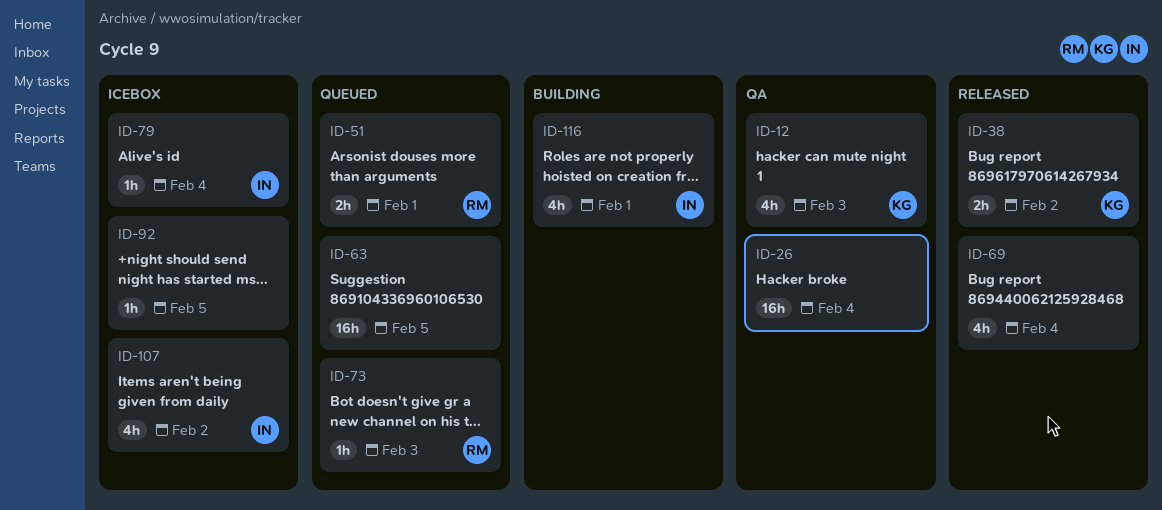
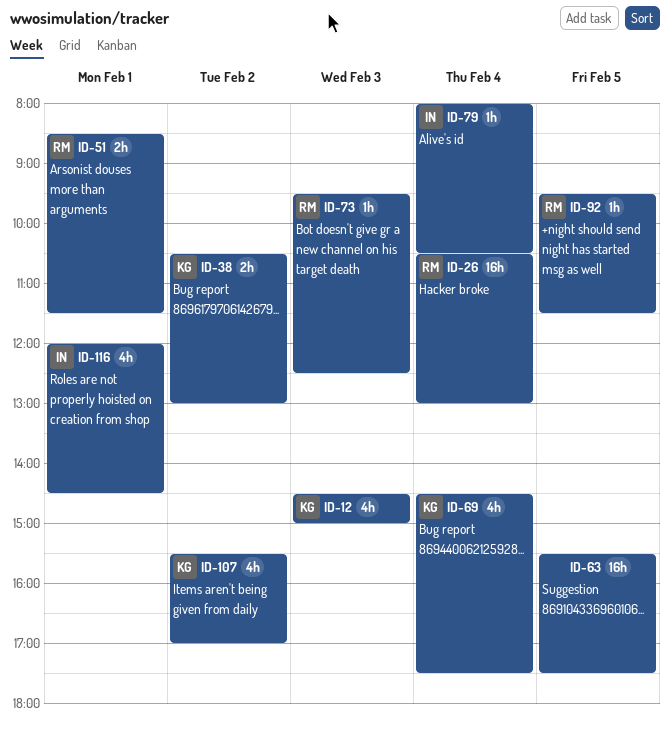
ID-26, owner: none -> RM
ID-69, owner: none -> KG
ID-92, owner: none -> RM
ID-107, owner: IN -> KG

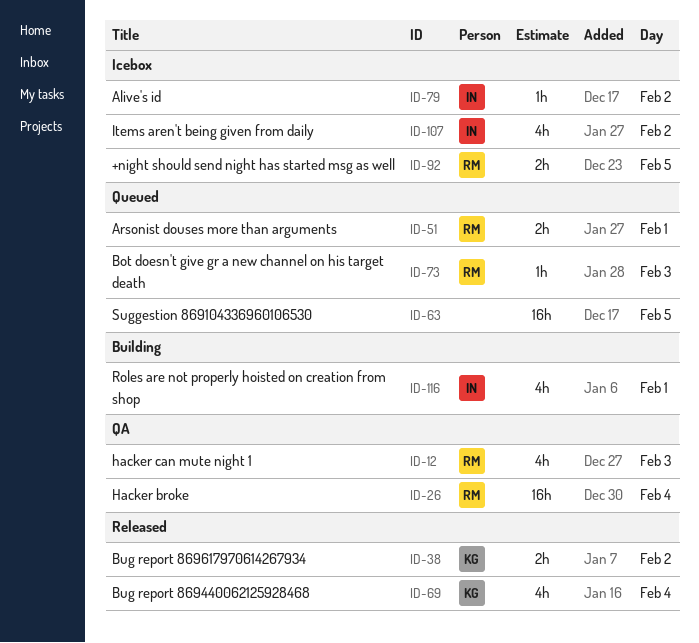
ID-12, owner: KG -> RM
ID-79, day: Feb 4 -> Feb 2
ID-92, estimate: 1h -> 2h
ID-107, owner: KG -> IN

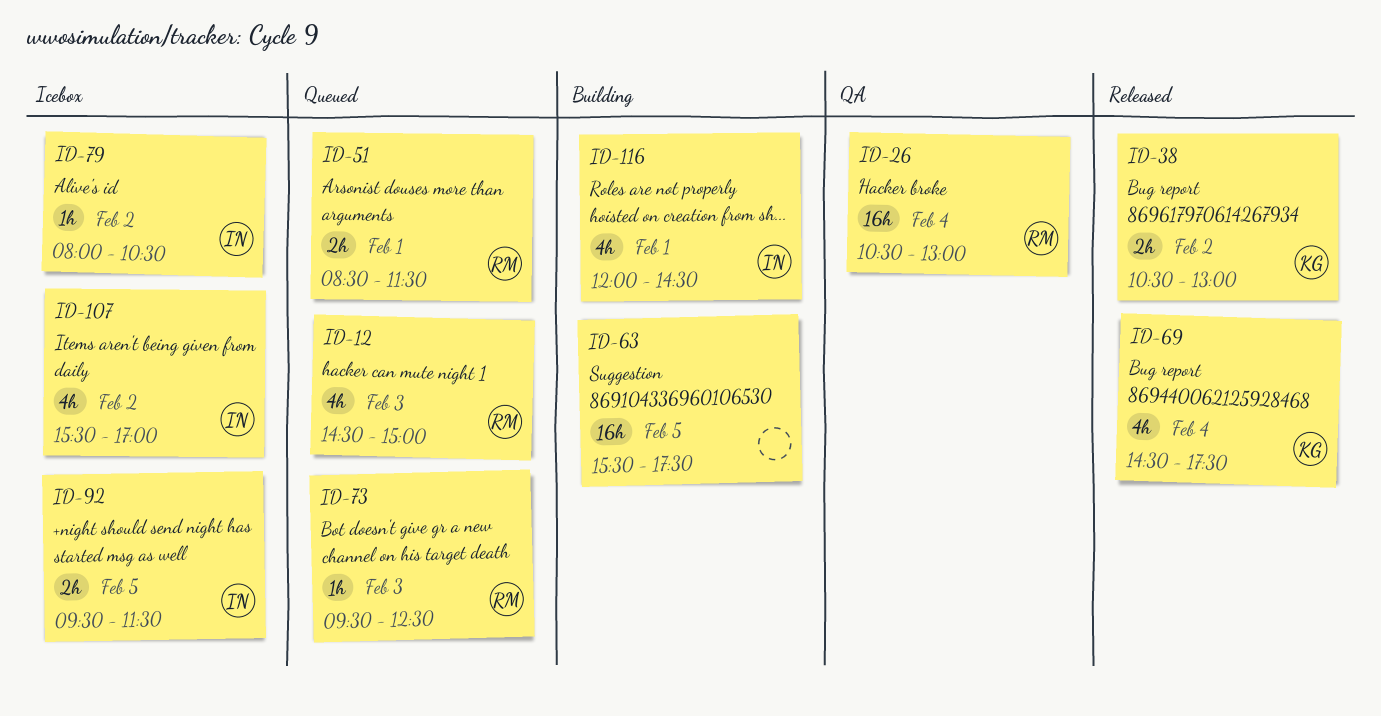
ID-12, status: QA -> Queued
ID-63, status: Queued -> Building
ID-92, owner: RM -> IN

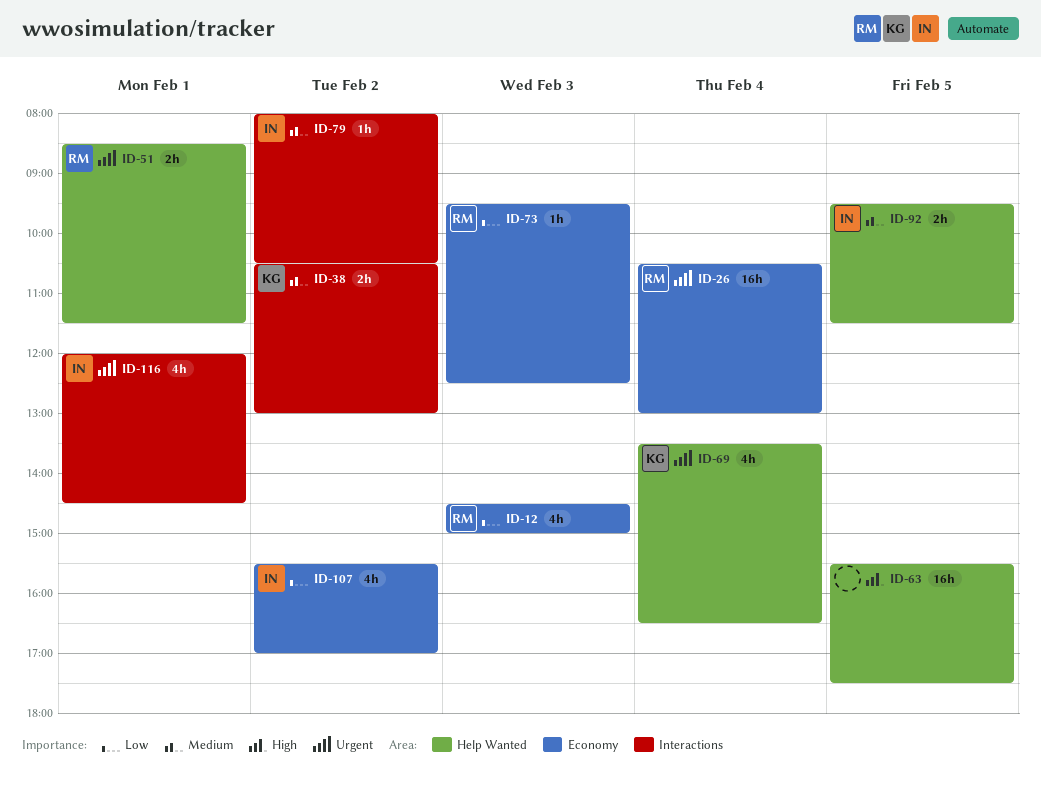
ID-69, begins: 14:30 -> 13:30
ID-69, ends: 17:30 -> 16:30

